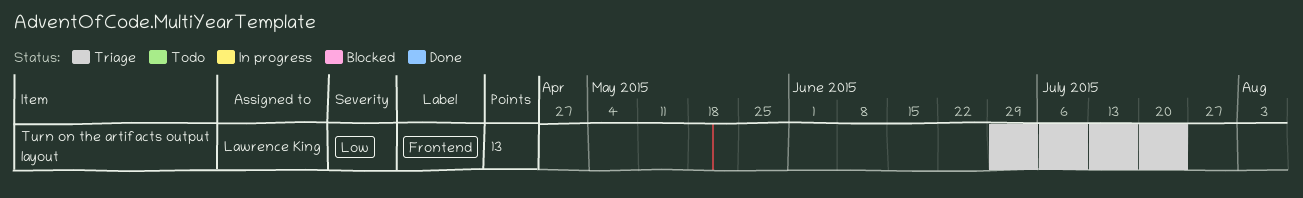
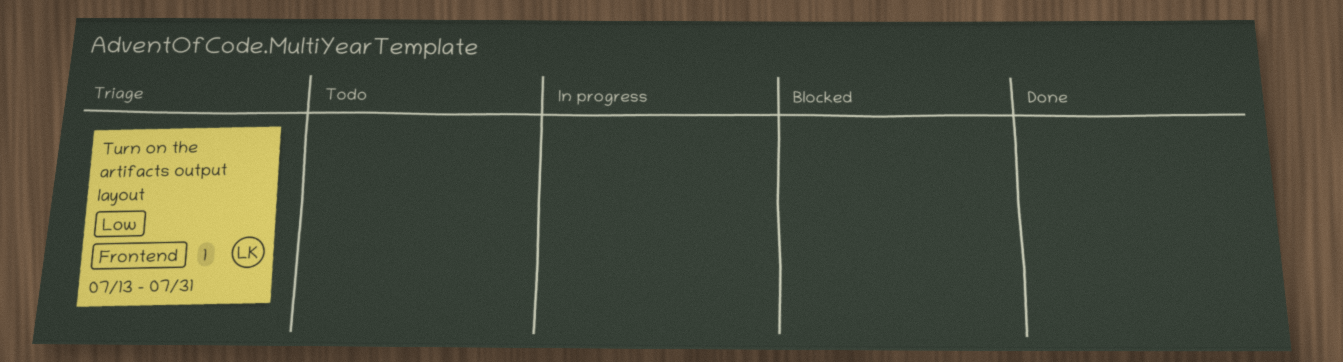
Turn on the artifacts output layout, estimate: 13 -> 1
Turn on the artifacts output layout, start: Jun 29 -> Jul 13
Turn on the artifacts output layout, due: Jul 24 -> Jul 31

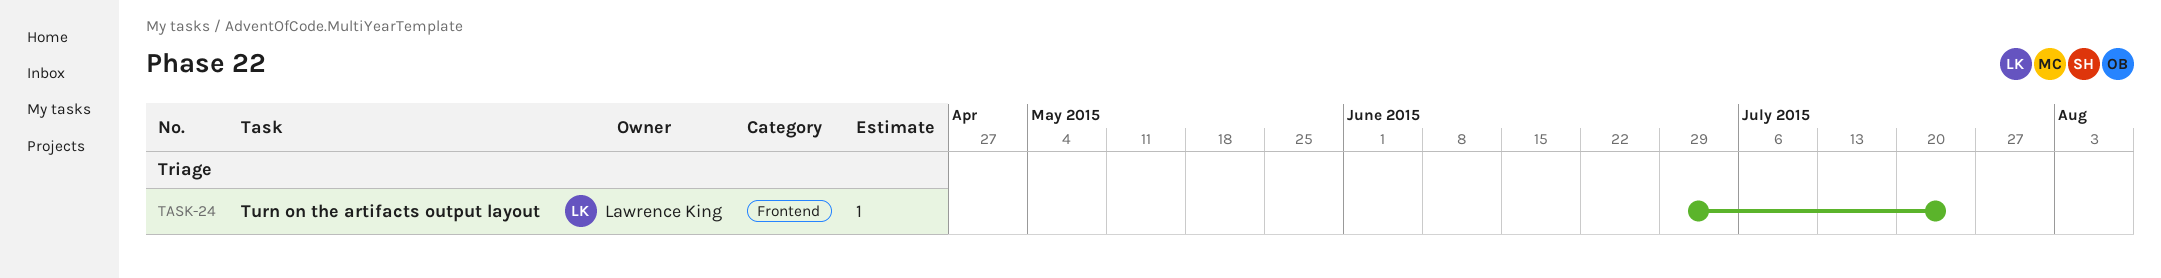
Turn on the artifacts output layout, start: Jul 13 -> Jun 29
Turn on the artifacts output layout, due: Jul 31 -> Jul 24

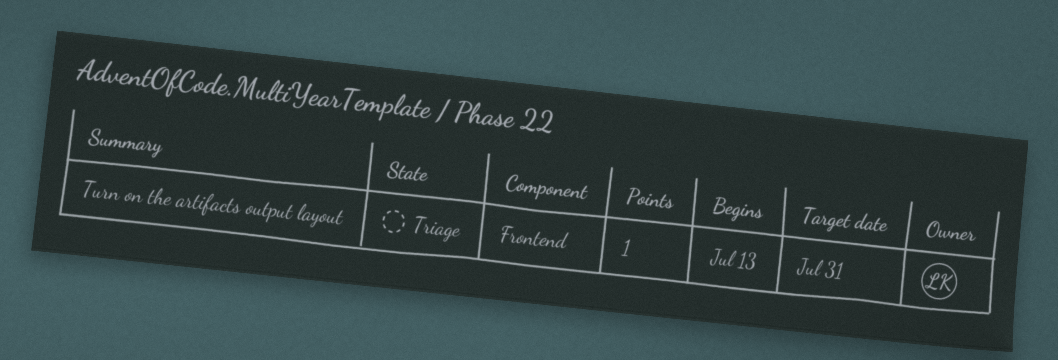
Turn on the artifacts output layout, start: Jun 29 -> Jul 13
Turn on the artifacts output layout, due: Jul 24 -> Jul 31

